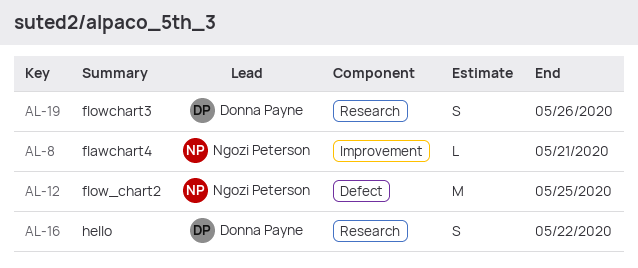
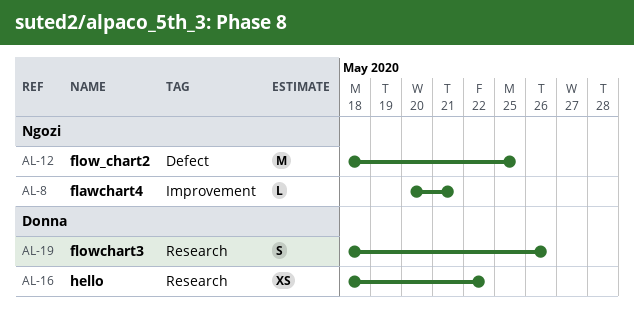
AL-16, estimate: S -> XS

